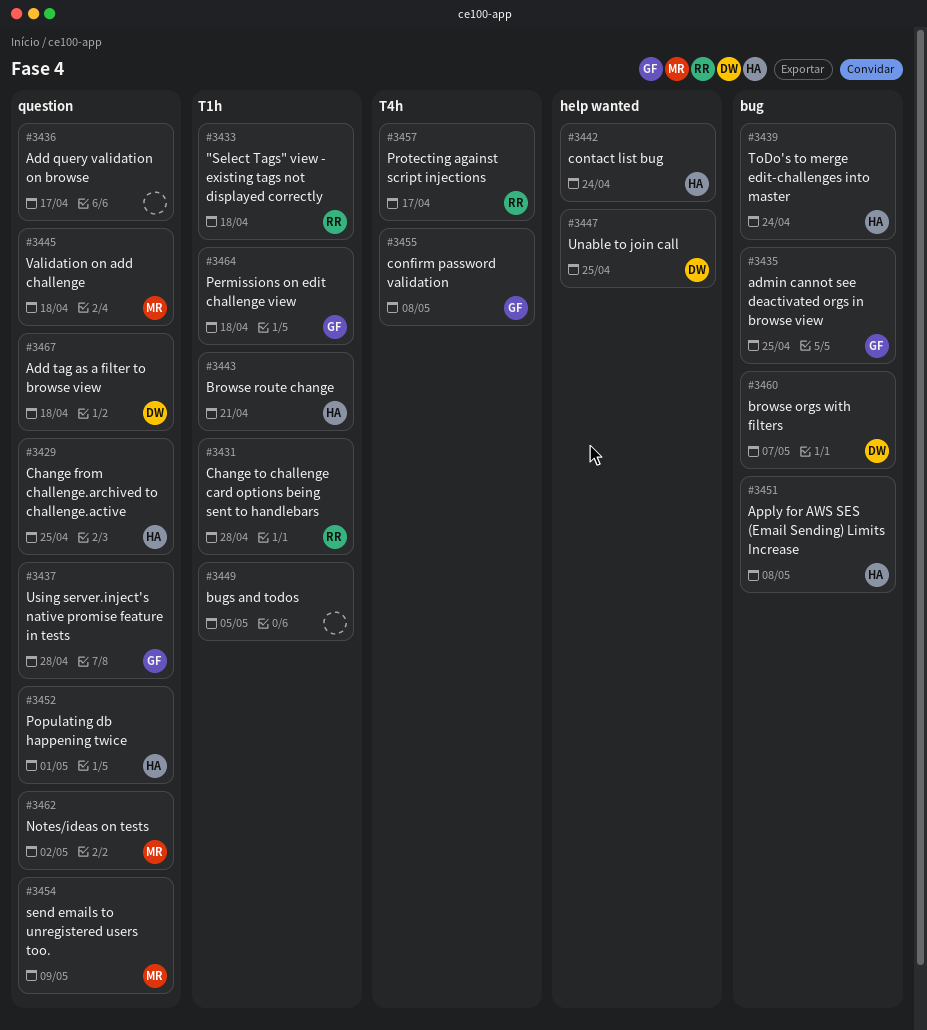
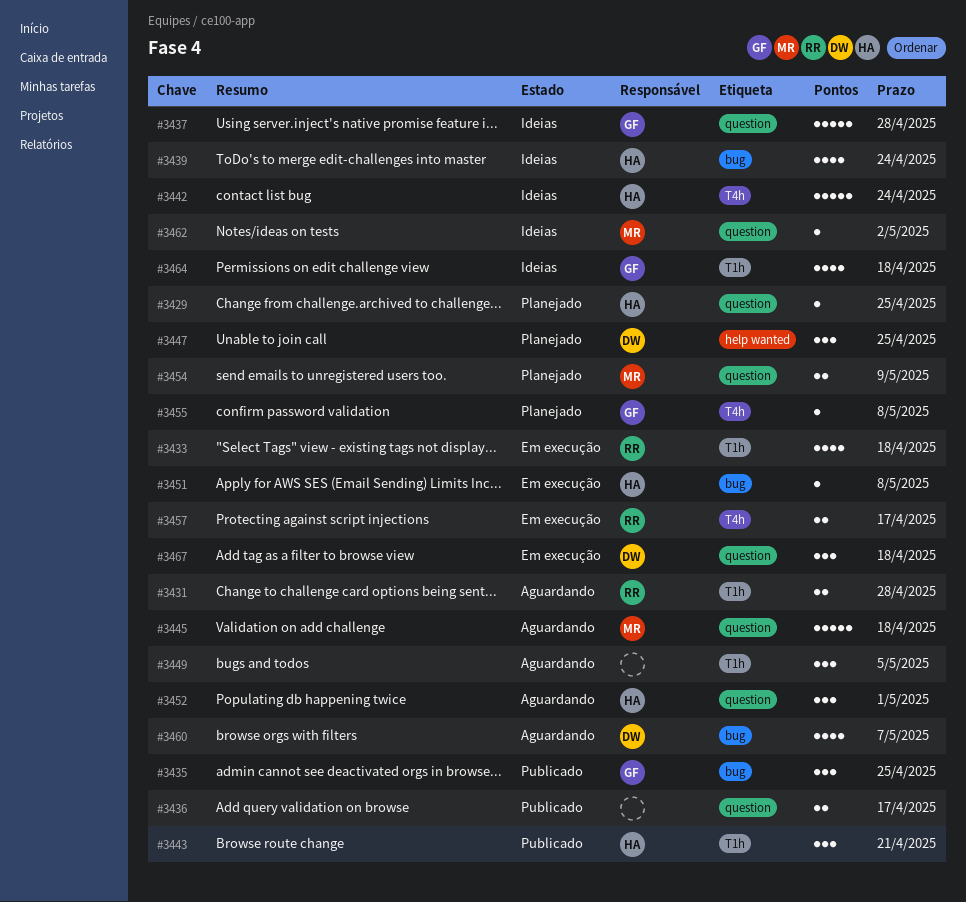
#3442, label: help wanted -> T4h

